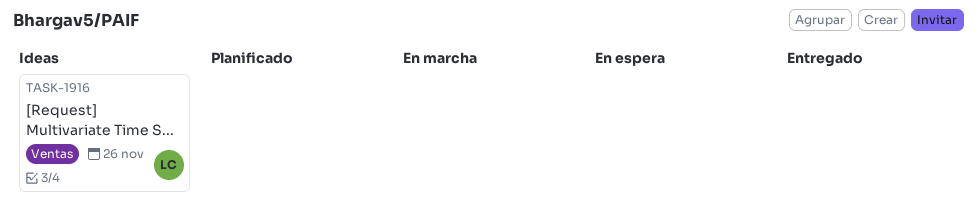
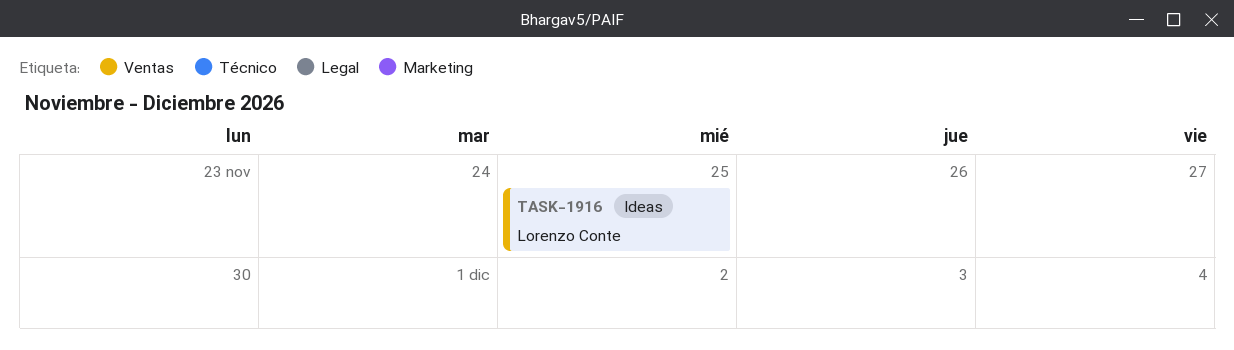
TASK-1916, due: Nov 26 -> Nov 25

